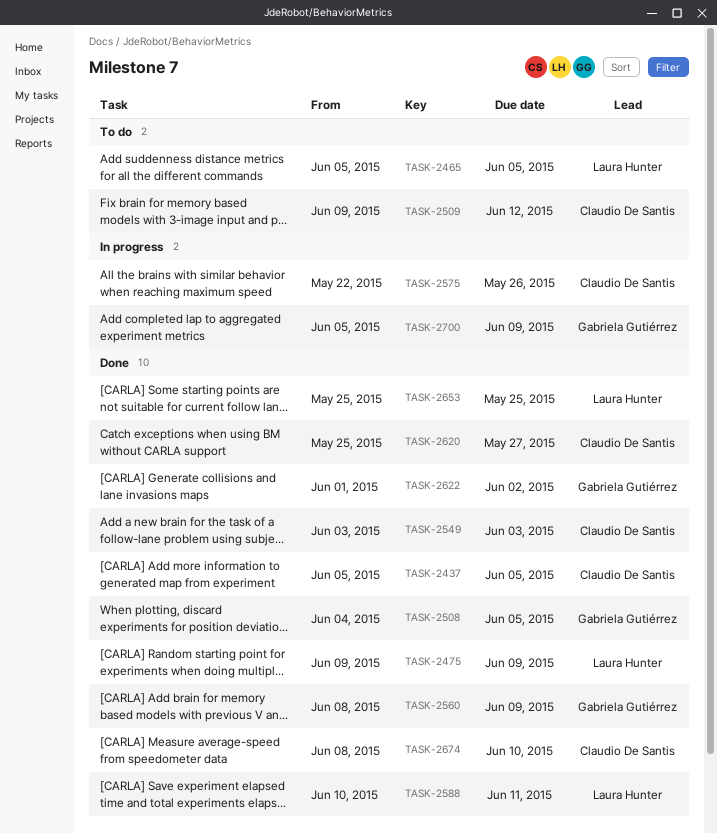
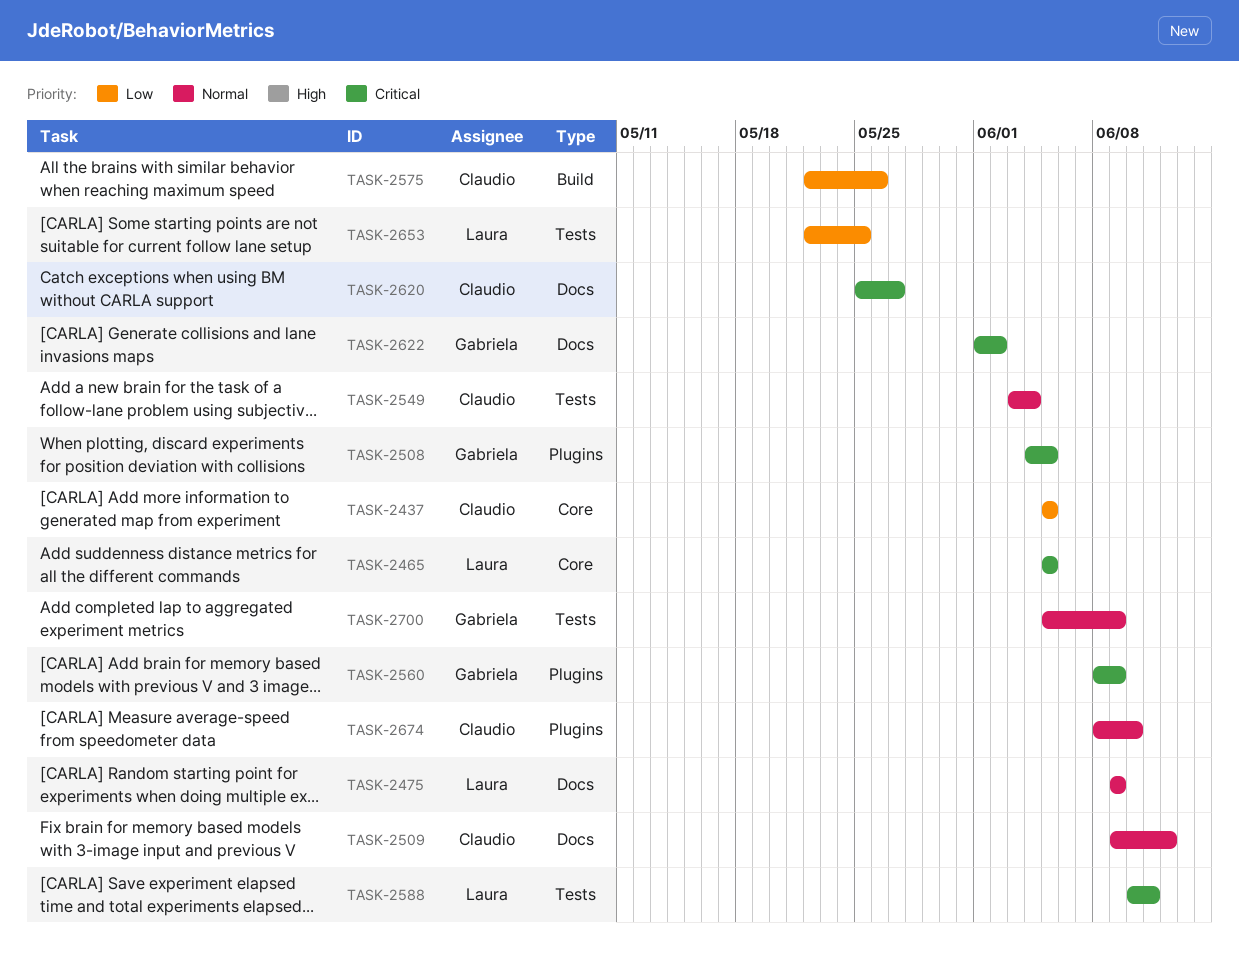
TASK-2549, due: Jun 3 -> Jun 4
TASK-2653, start: May 25 -> May 22

